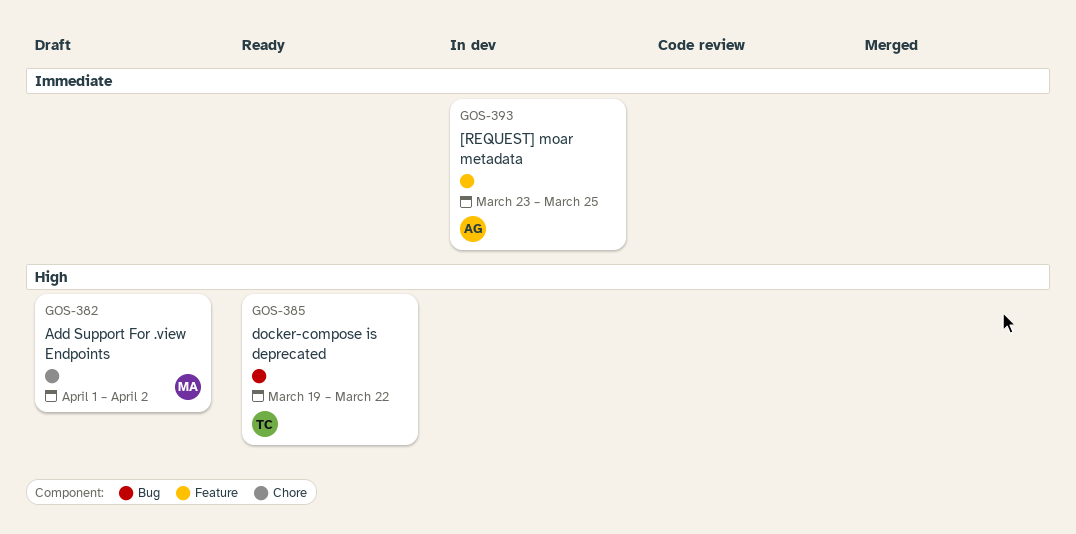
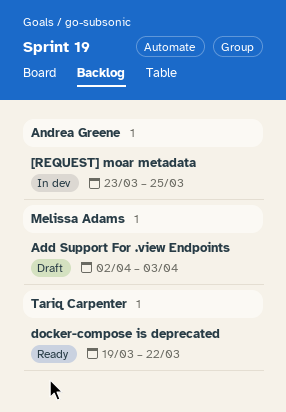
Add Support For .view Endpoints, start: Apr 1 -> Apr 2
Add Support For .view Endpoints, due: Apr 2 -> Apr 3

